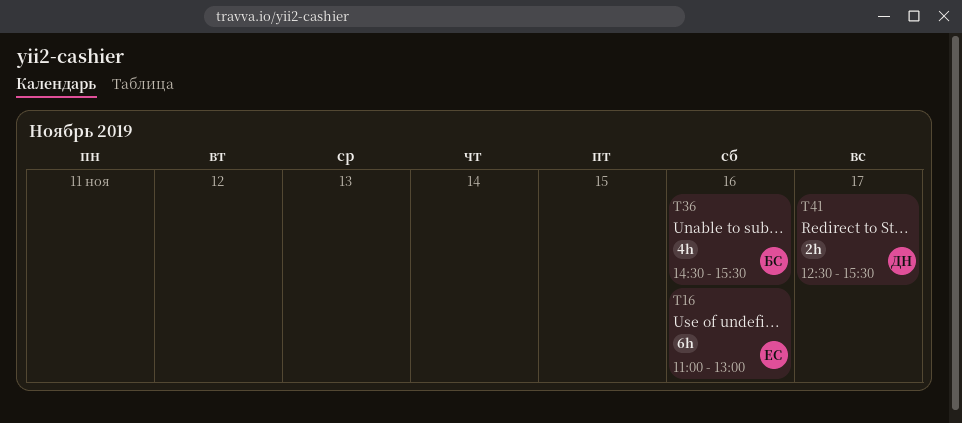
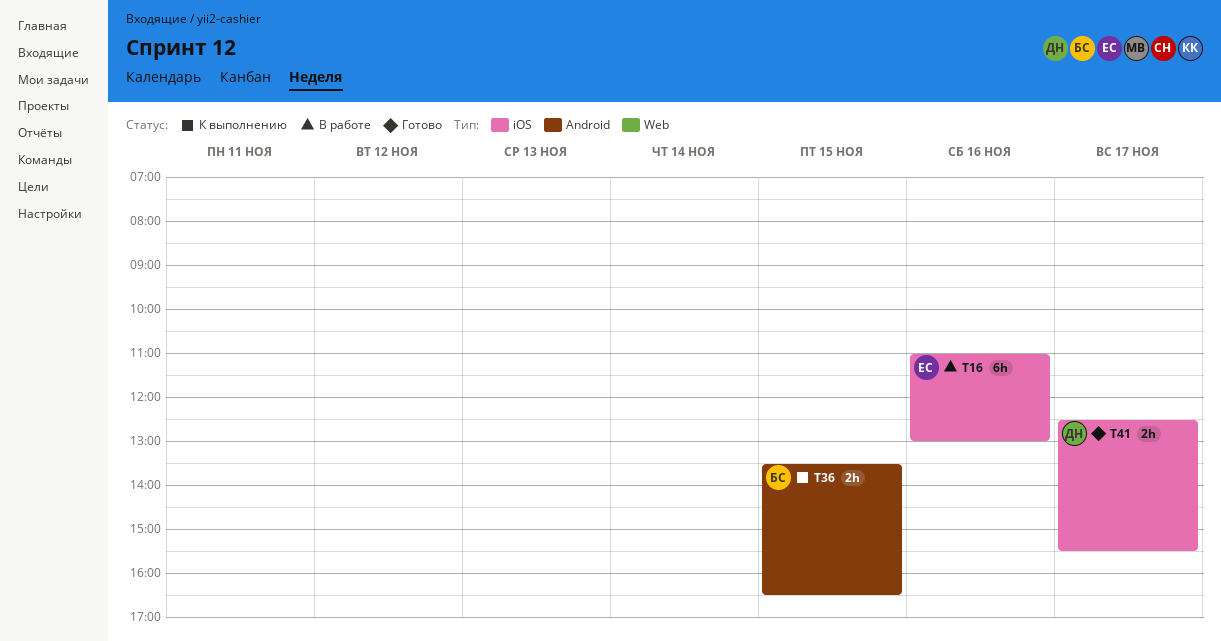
T36, estimate: 4h -> 2h
T36, day: Nov 16 -> Nov 15
T36, begins: 14:30 -> 13:30
T36, ends: 15:30 -> 16:30

